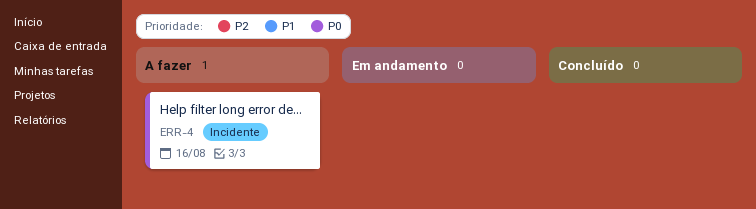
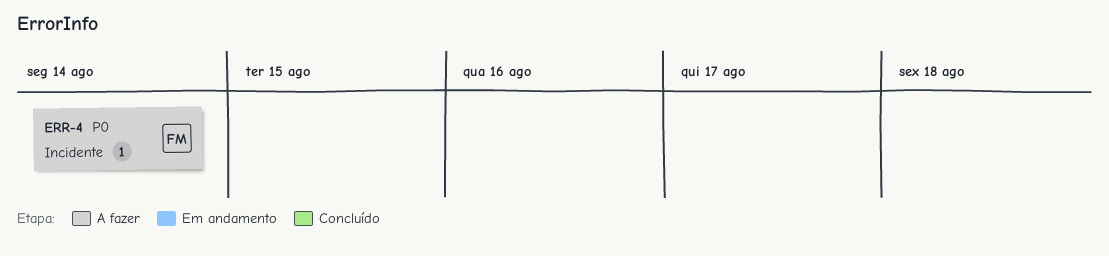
ERR-4, due: Aug 16 -> Aug 14

